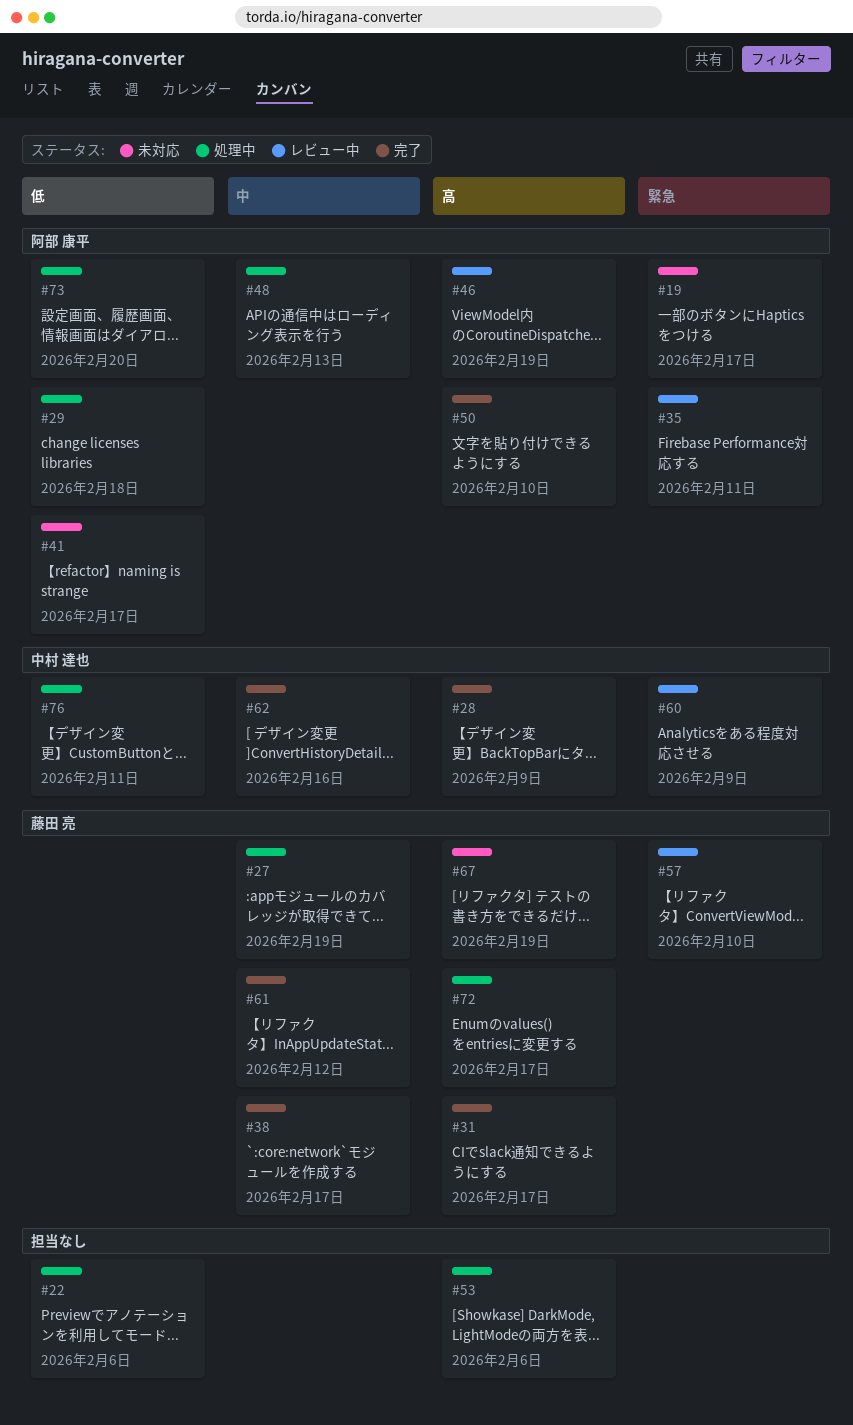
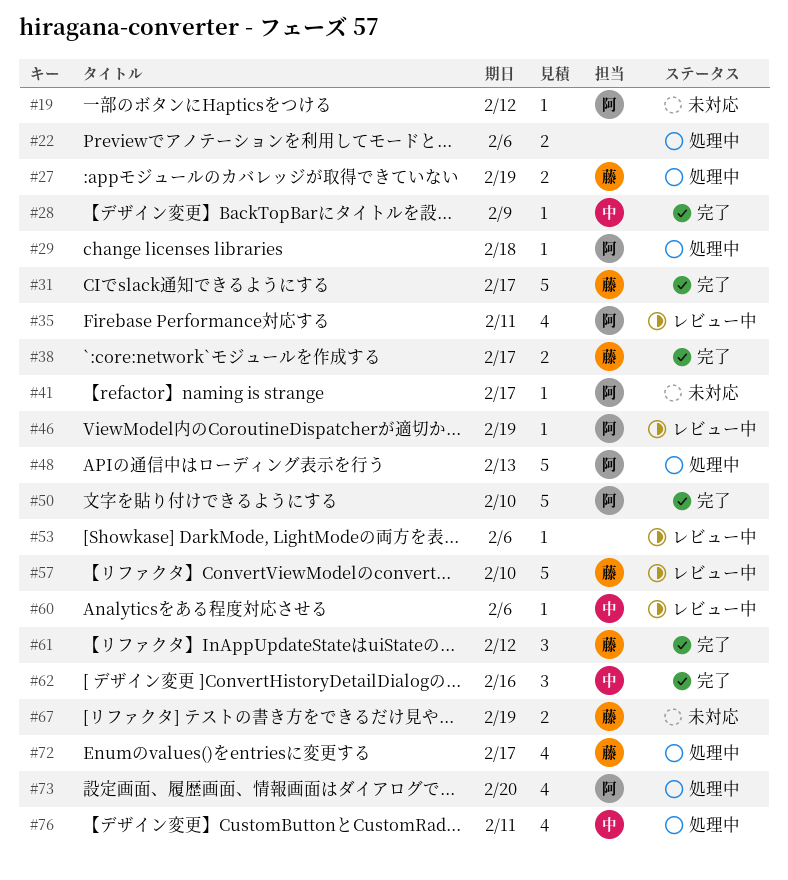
#19, due: Feb 17 -> Feb 12
#53, status: 処理中 -> レビュー中
#60, due: Feb 9 -> Feb 6

